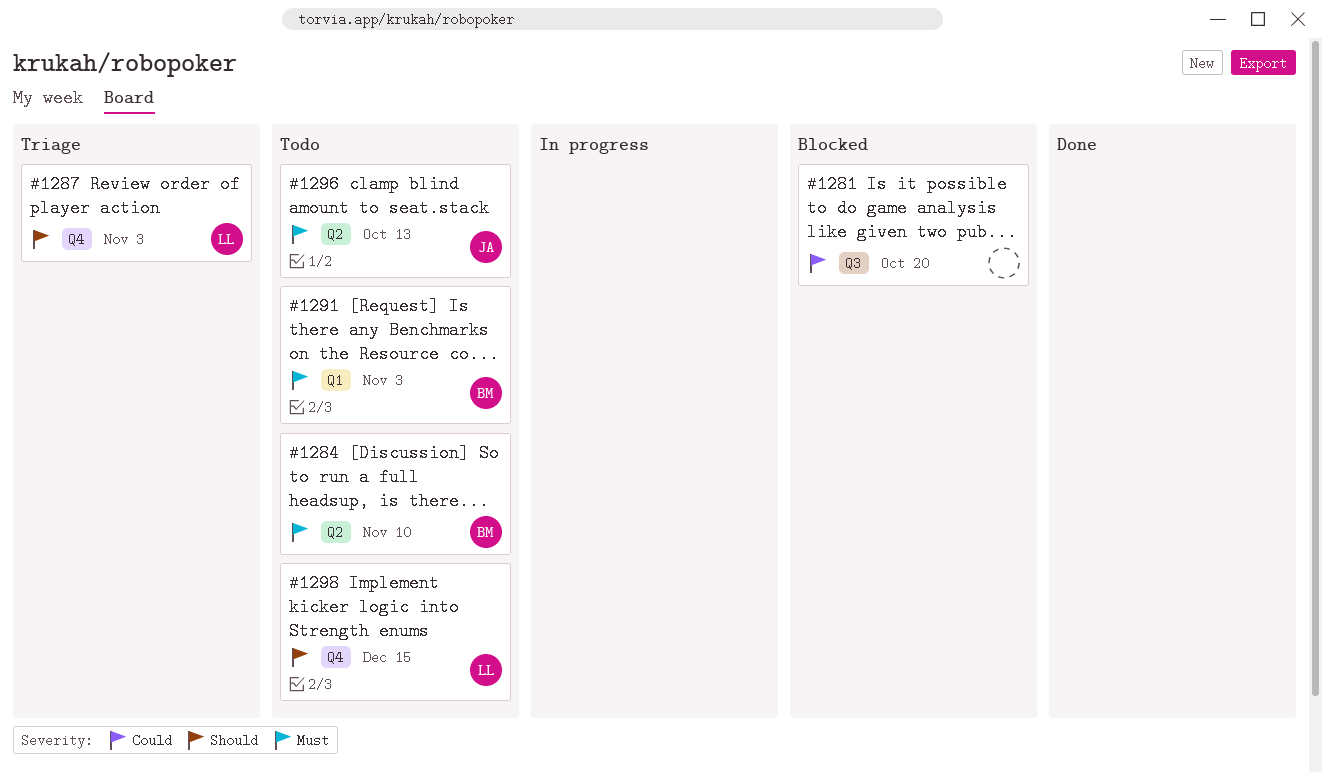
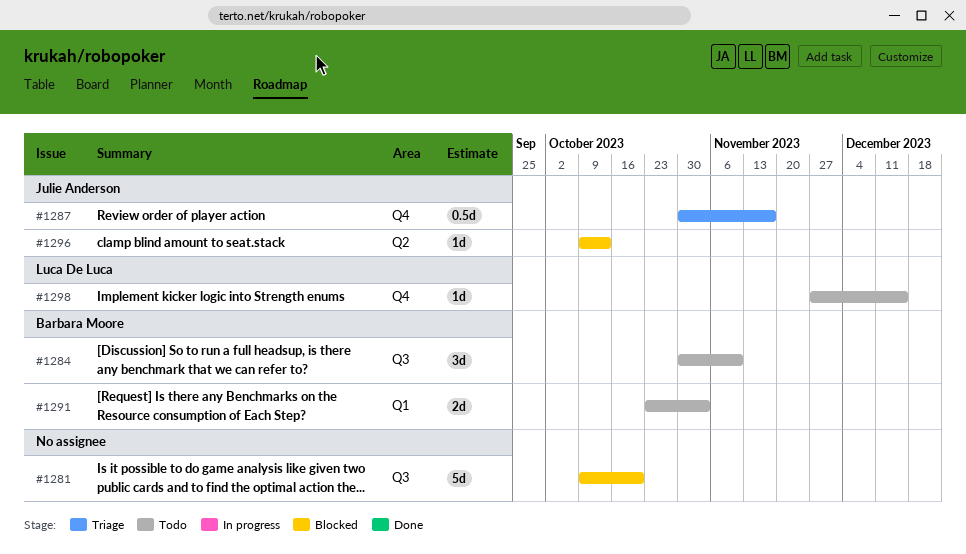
#1284, label: Q2 -> Q3
#1287, owner: Luca De Luca -> Julie Anderson
#1287, due: Nov 3 -> Nov 17
#1296, status: Todo -> Blocked

